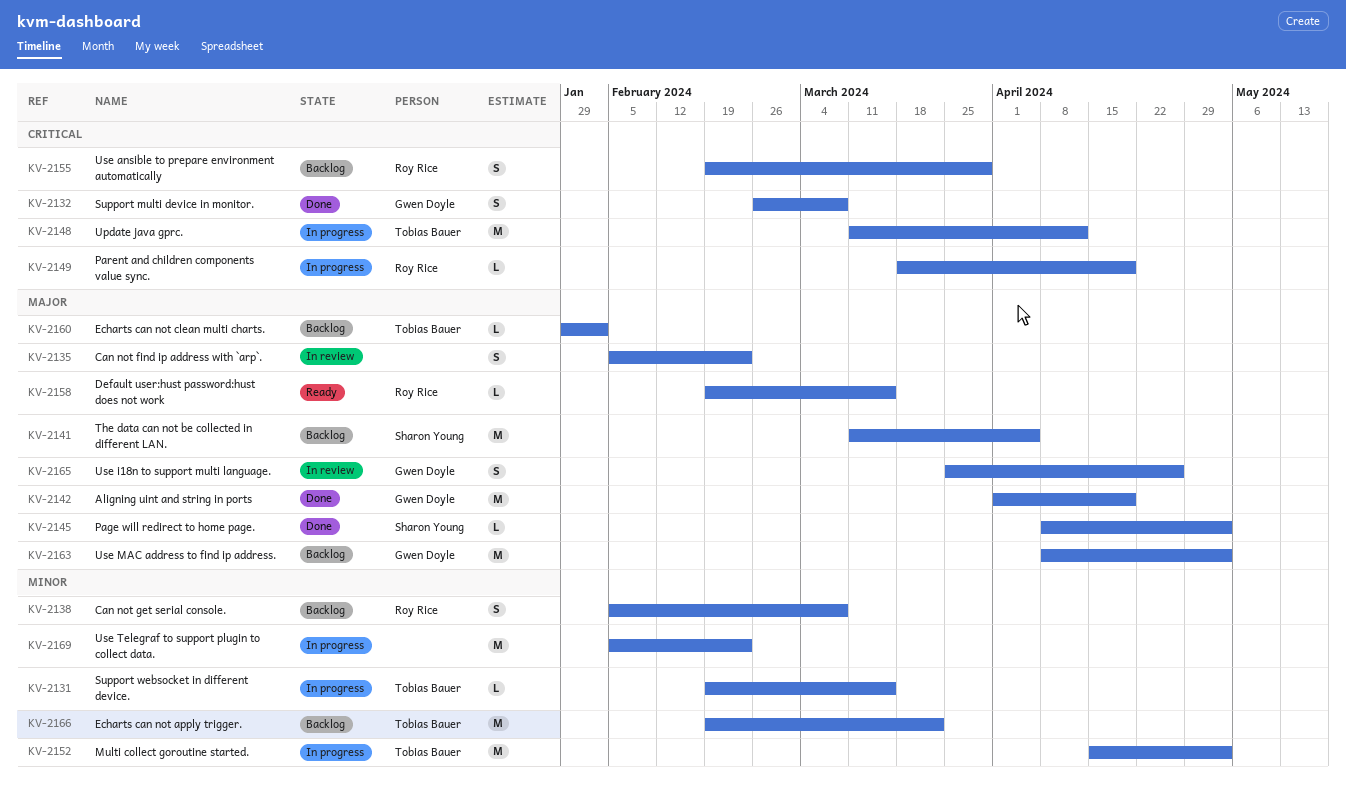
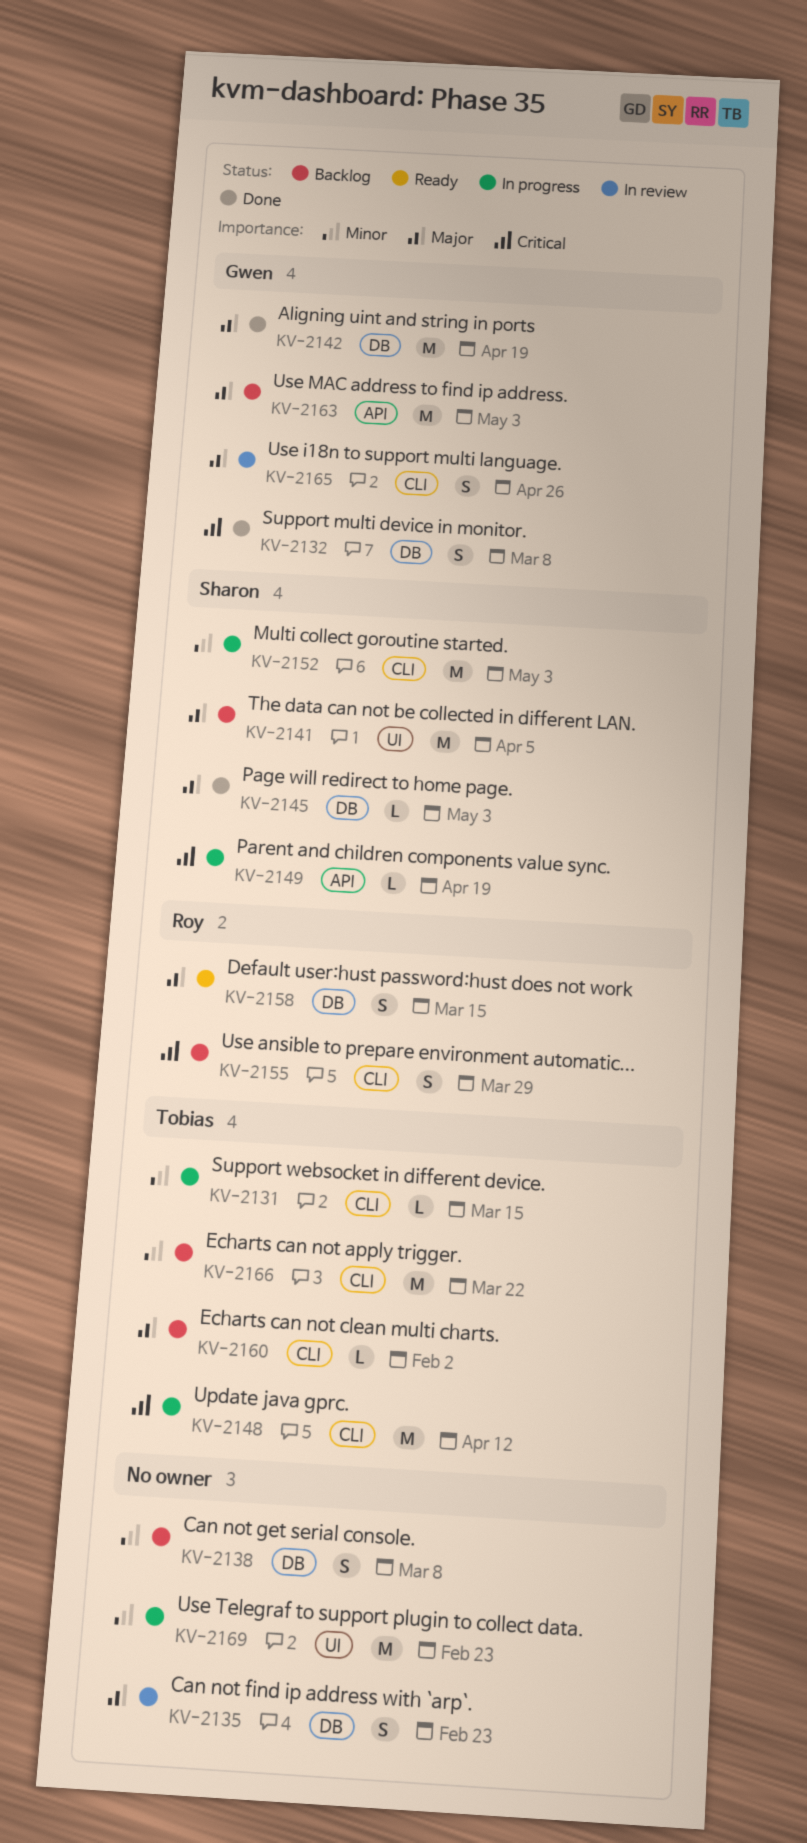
KV-2138, owner: Roy Rice -> none
KV-2149, owner: Roy Rice -> Sharon Young
KV-2152, owner: Tobias Bauer -> Sharon Young
KV-2158, estimate: L -> S

